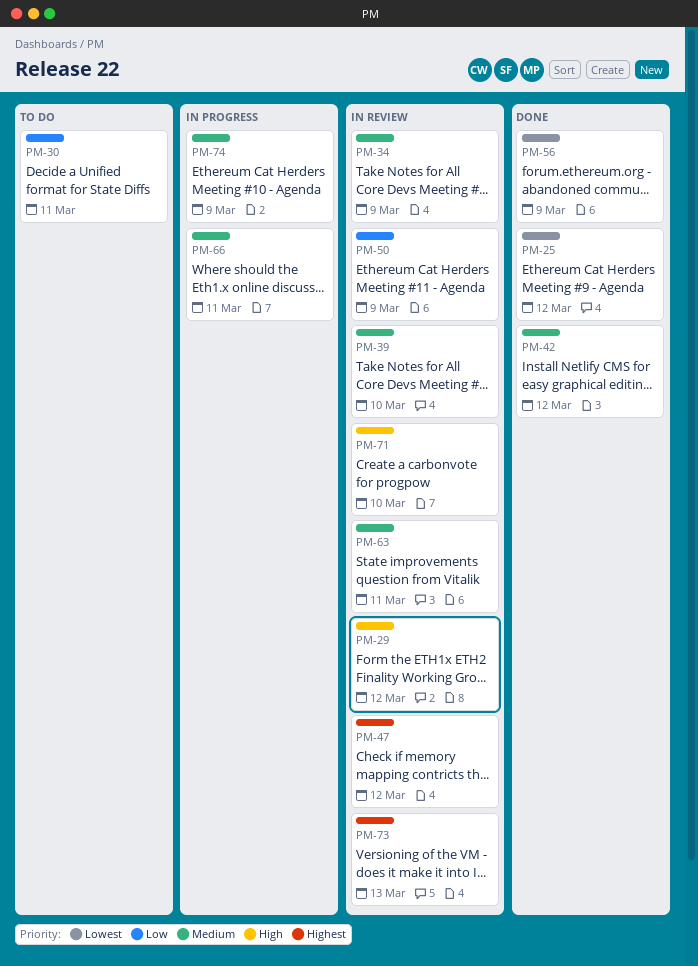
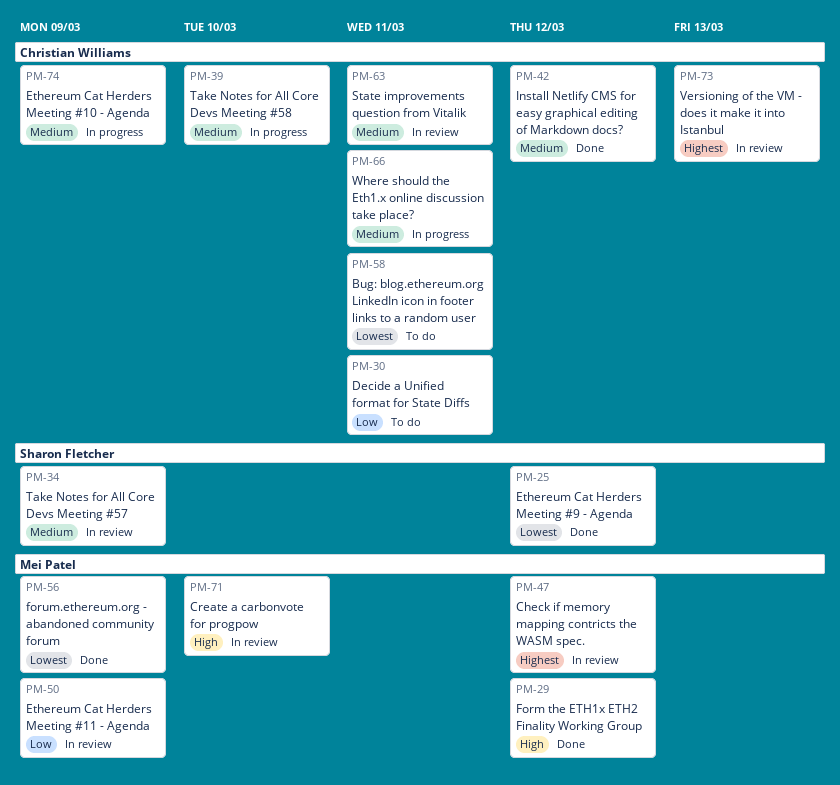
PM-29, status: In review -> Done
PM-39, status: In review -> In progress
PM-58: none -> present

